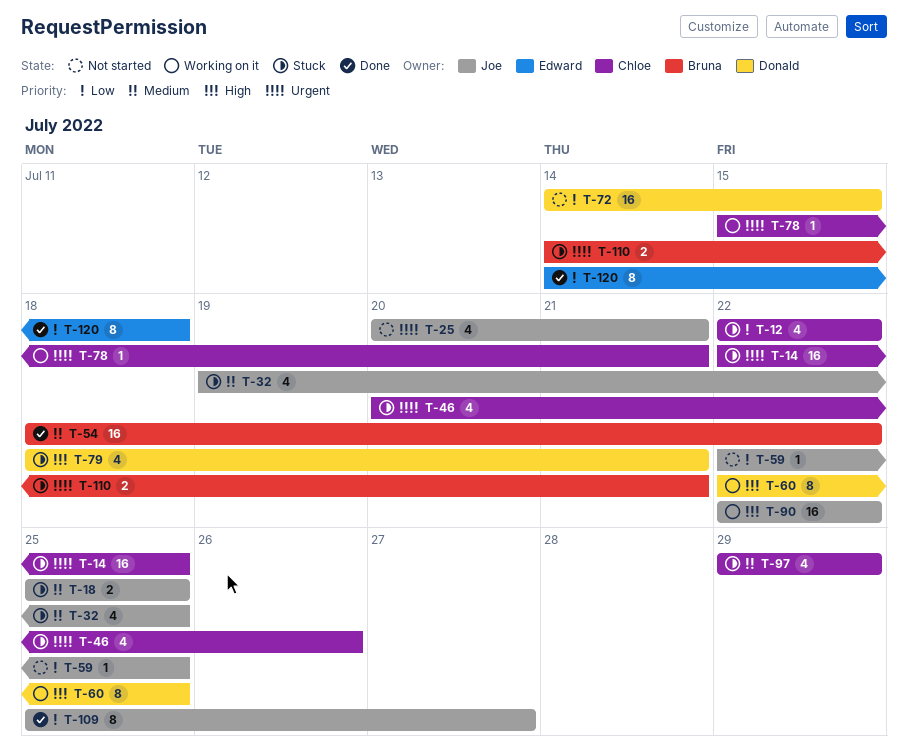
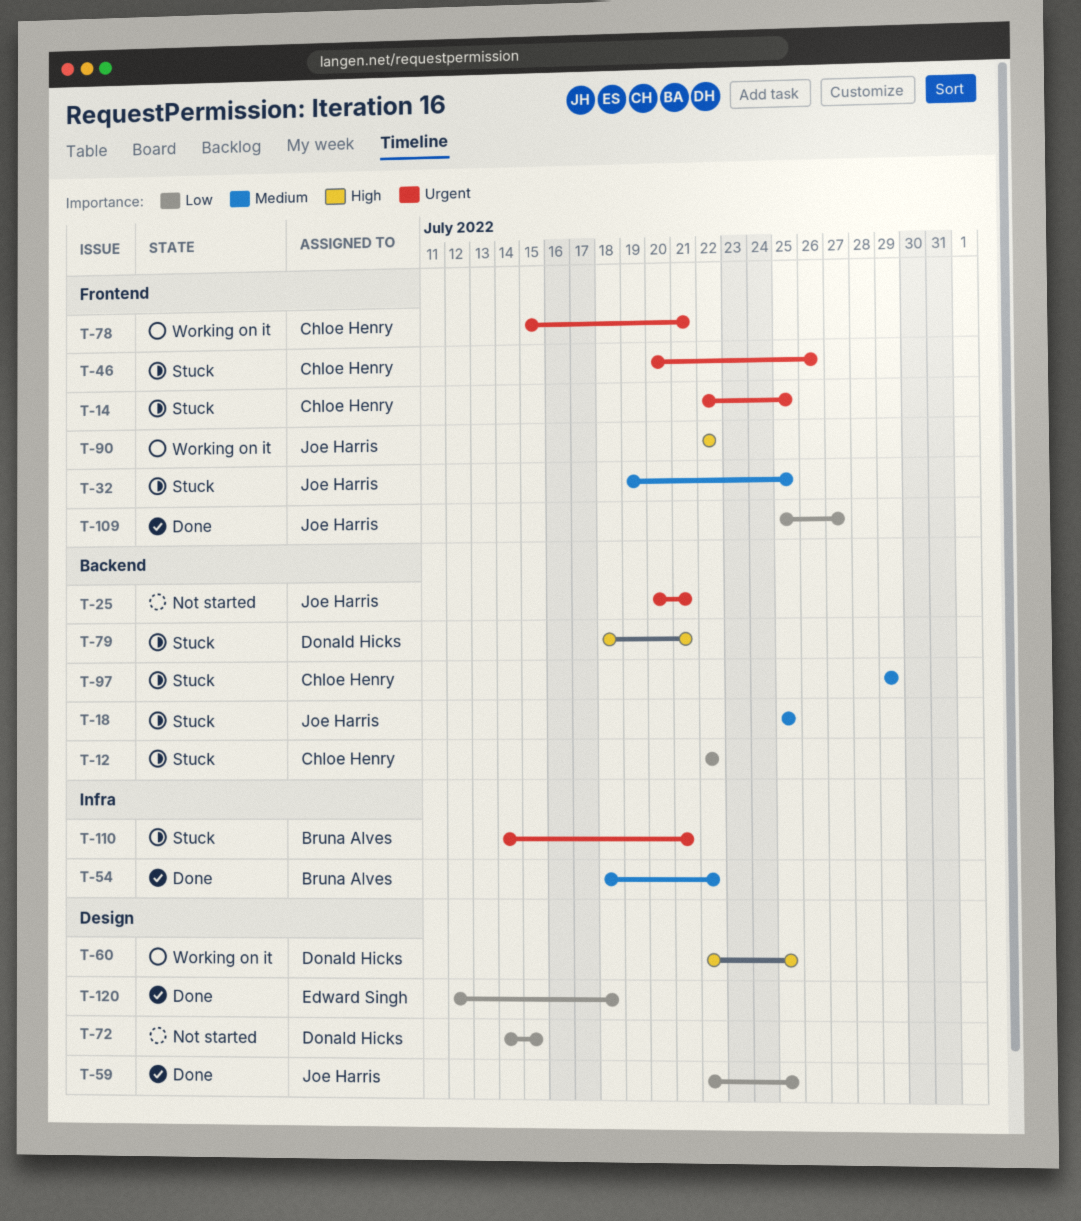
T-59, status: Not started -> Done
T-120, start: Jul 14 -> Jul 12

